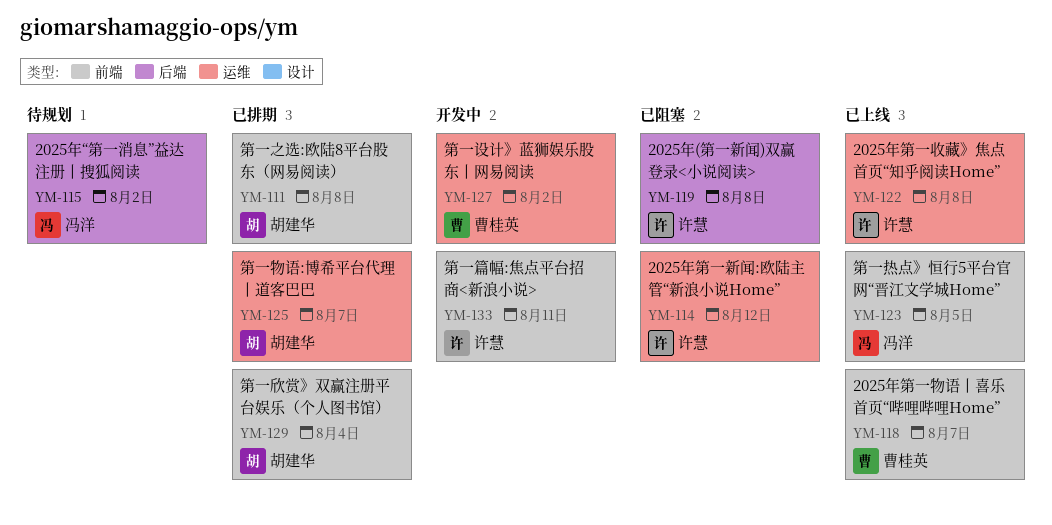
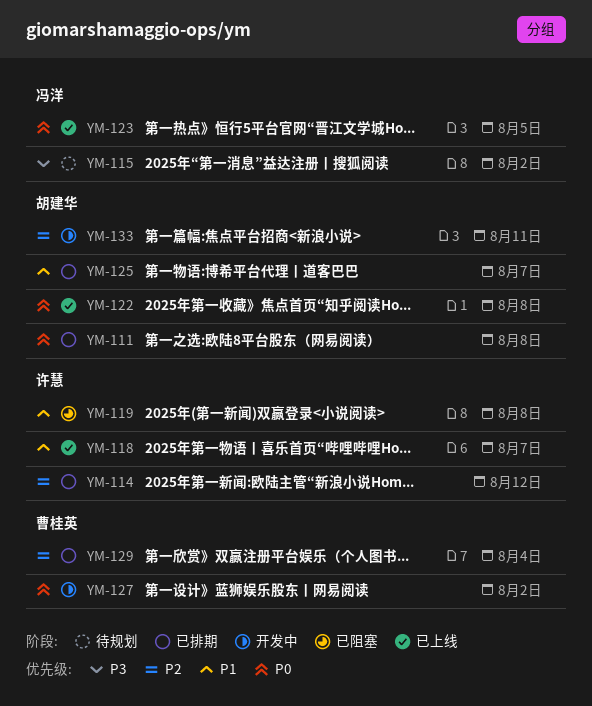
YM-114, status: 已阻塞 -> 已排期
YM-118, owner: 曹桂英 -> 许慧
YM-122, owner: 许慧 -> 胡建华
YM-129, owner: 胡建华 -> 曹桂英
YM-133, owner: 许慧 -> 胡建华

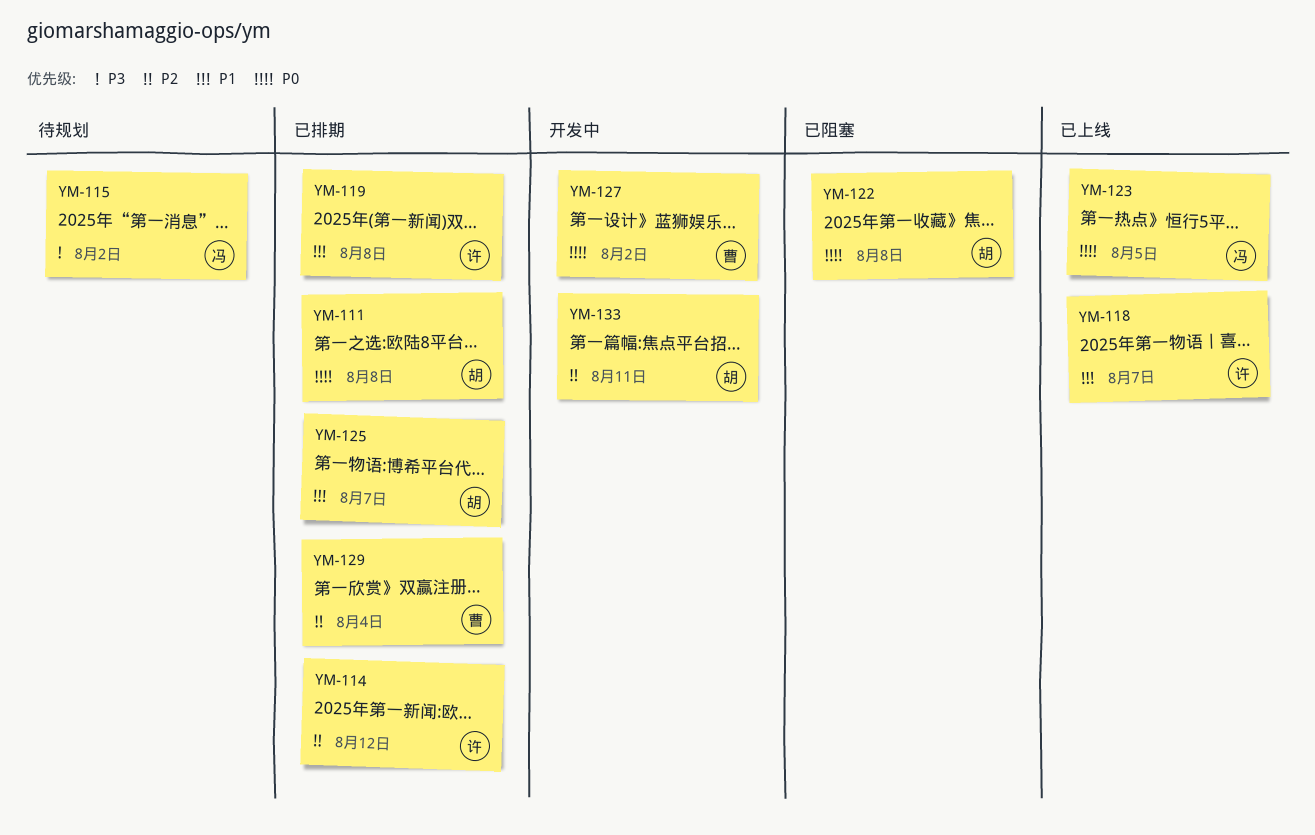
YM-119, status: 已阻塞 -> 已排期
YM-122, status: 已上线 -> 已阻塞

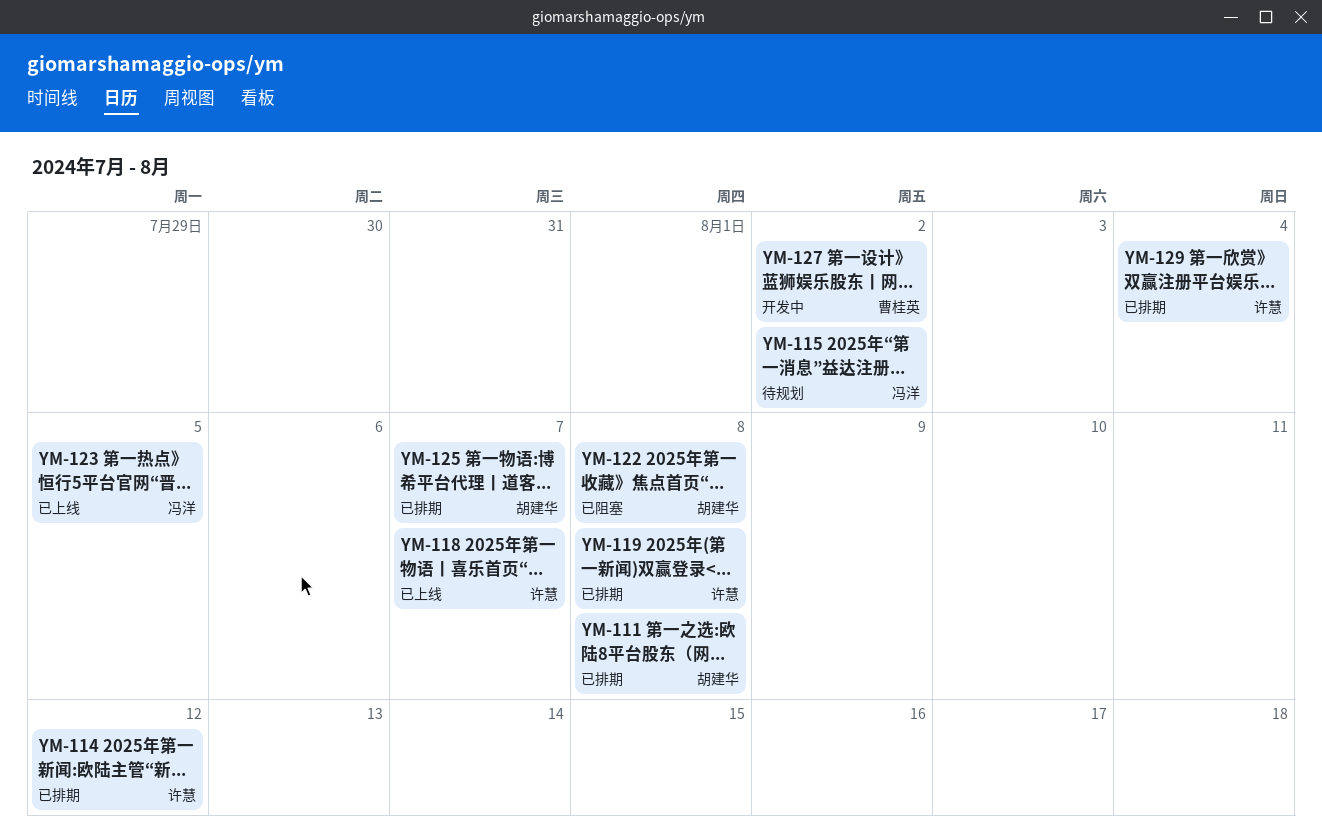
YM-129, owner: 曹桂英 -> 许慧
YM-133: present -> none

